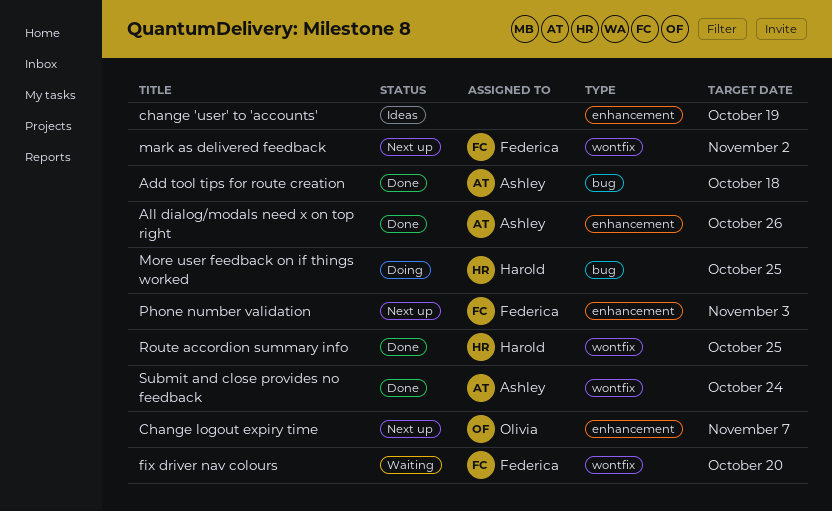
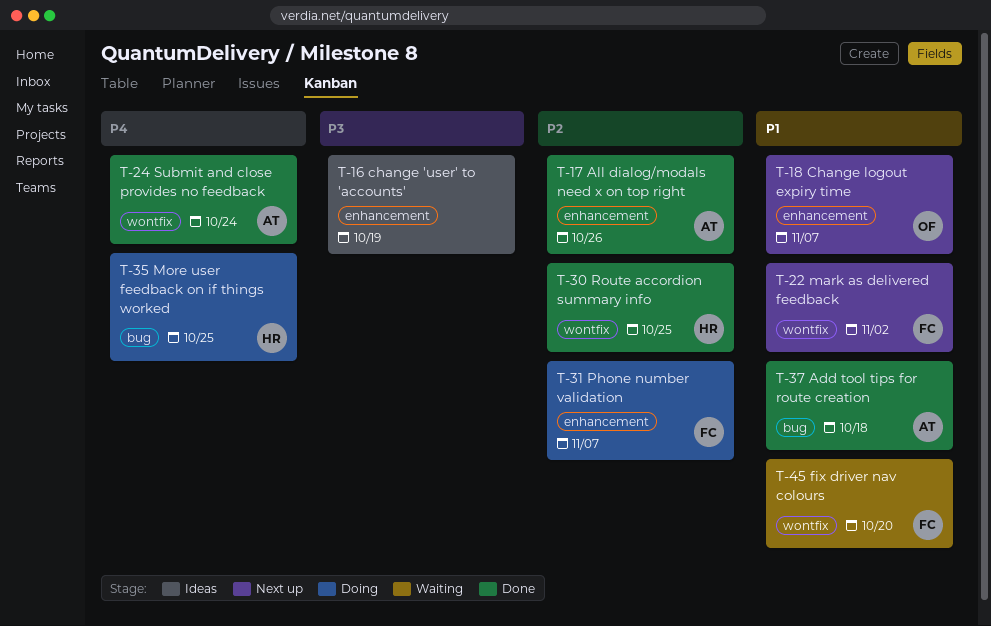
Phone number validation, status: Next up -> Doing
Phone number validation, due: Nov 3 -> Nov 7

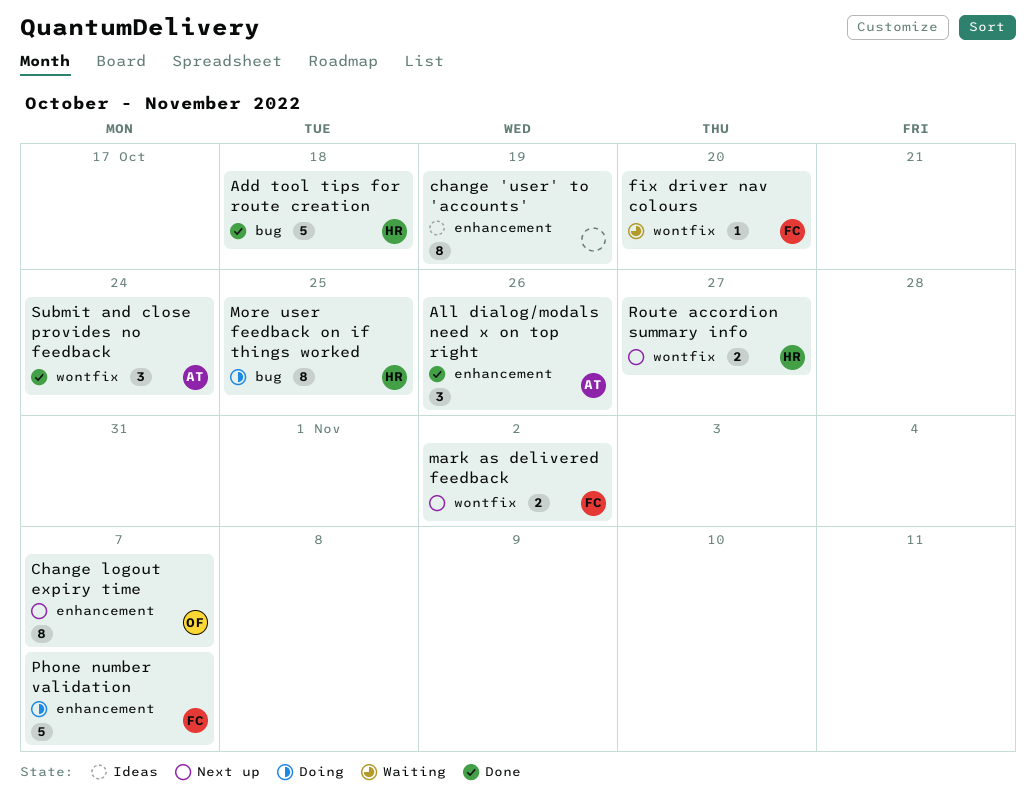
Add tool tips for route creation, owner: AT -> HR
Route accordion summary info, status: Done -> Next up
Route accordion summary info, due: Oct 25 -> Oct 27

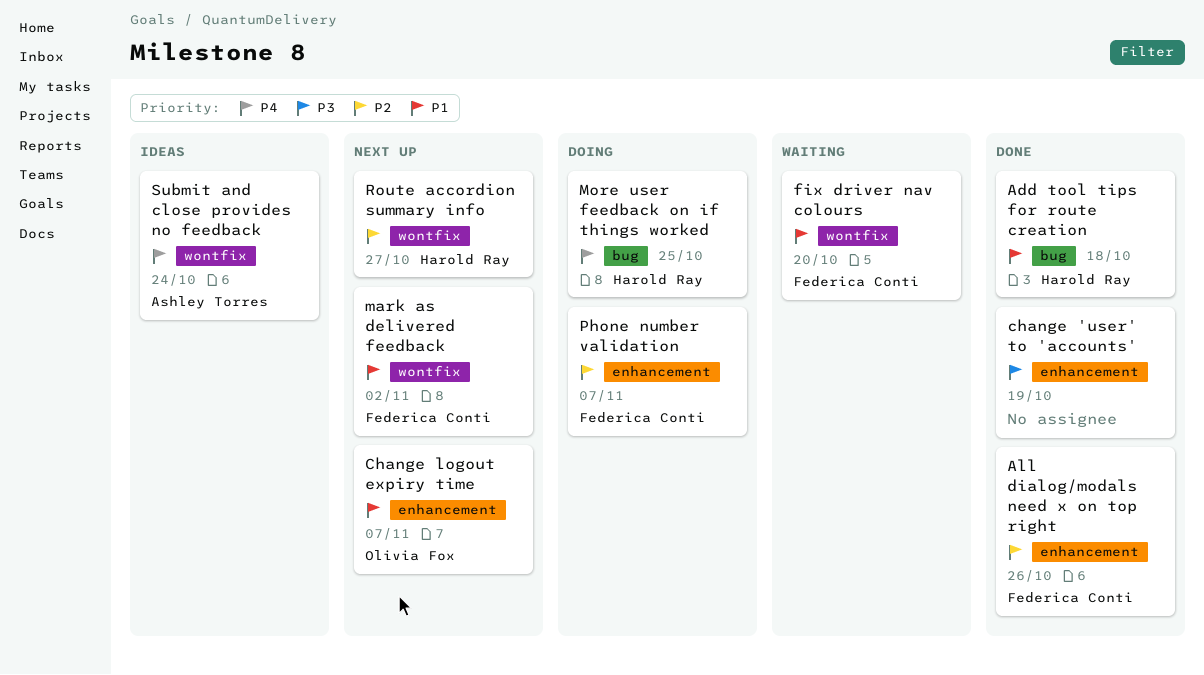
All dialog/modals need x on top right, owner: Ashley Torres -> Federica Conti
change 'user' to 'accounts', status: Ideas -> Done
Submit and close provides no feedback, status: Done -> Ideas

